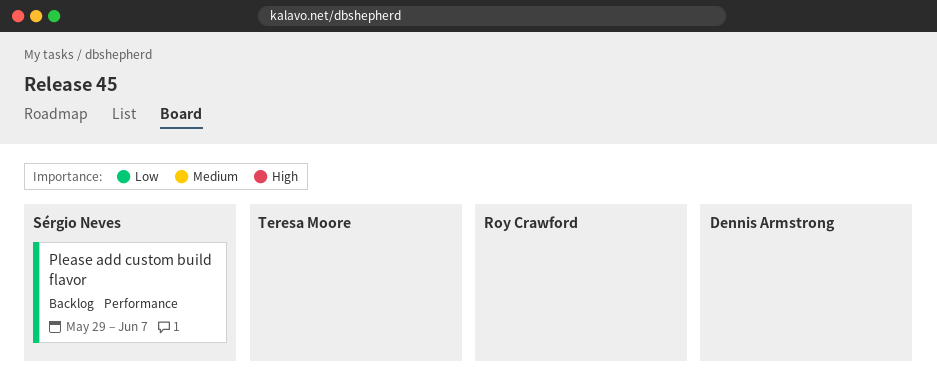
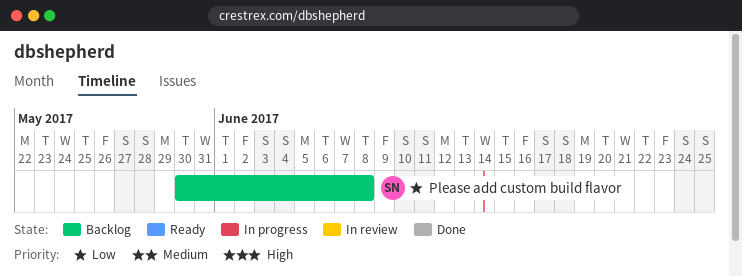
Please add custom build flavor, start: May 29 -> May 30
Please add custom build flavor, due: Jun 7 -> Jun 8

